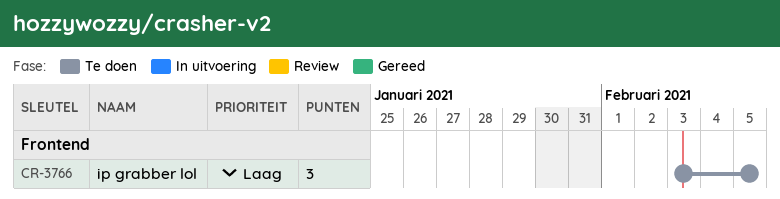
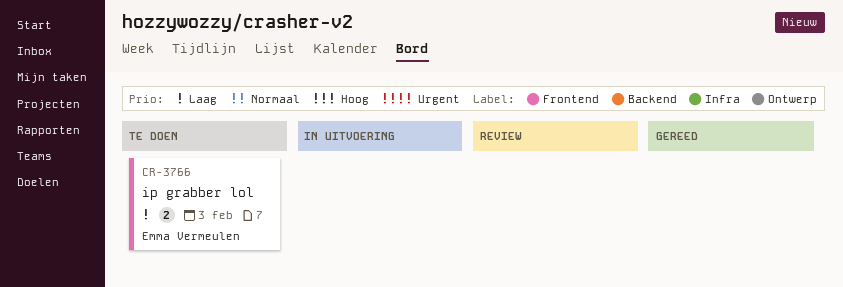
CR-3766, estimate: 3 -> 2
CR-3766, due: Feb 5 -> Feb 3

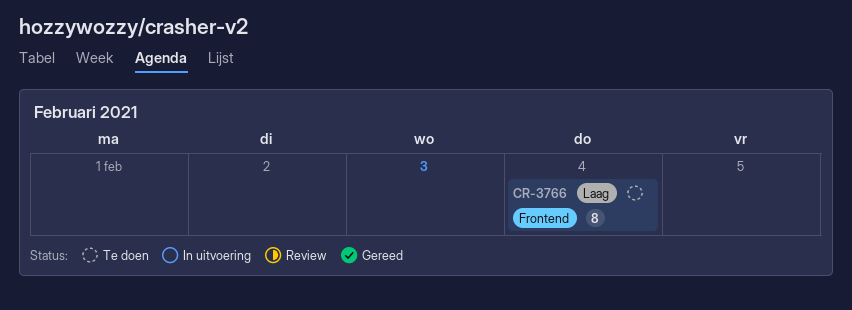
CR-3766, estimate: 2 -> 8
CR-3766, due: Feb 3 -> Feb 4

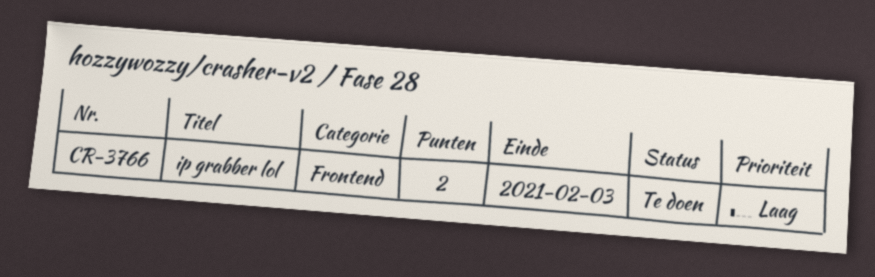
CR-3766, estimate: 8 -> 2
CR-3766, due: Feb 4 -> Feb 3

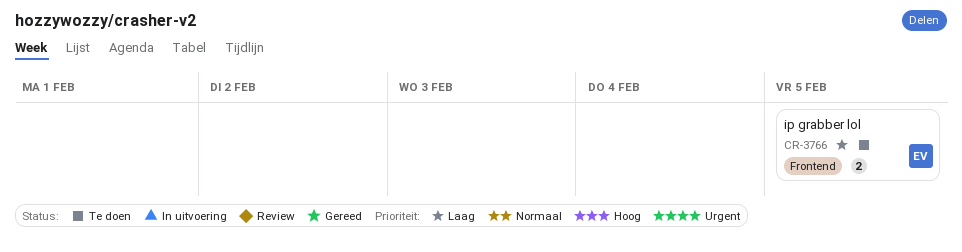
CR-3766, due: Feb 3 -> Feb 5

